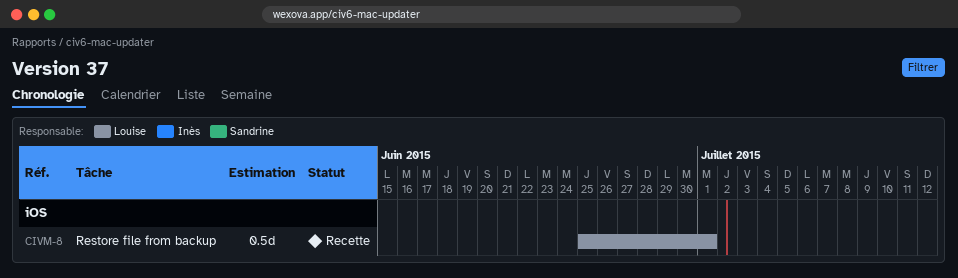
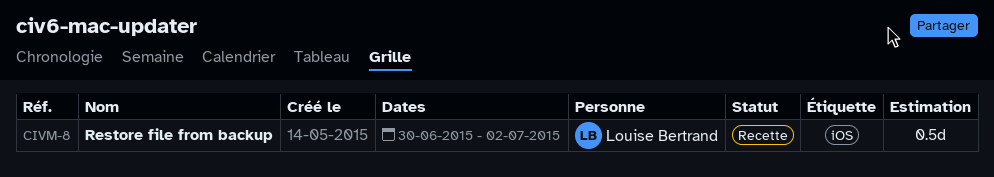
CIVM-8, start: Jun 25 -> Jun 30
CIVM-8, due: Jul 1 -> Jul 2

